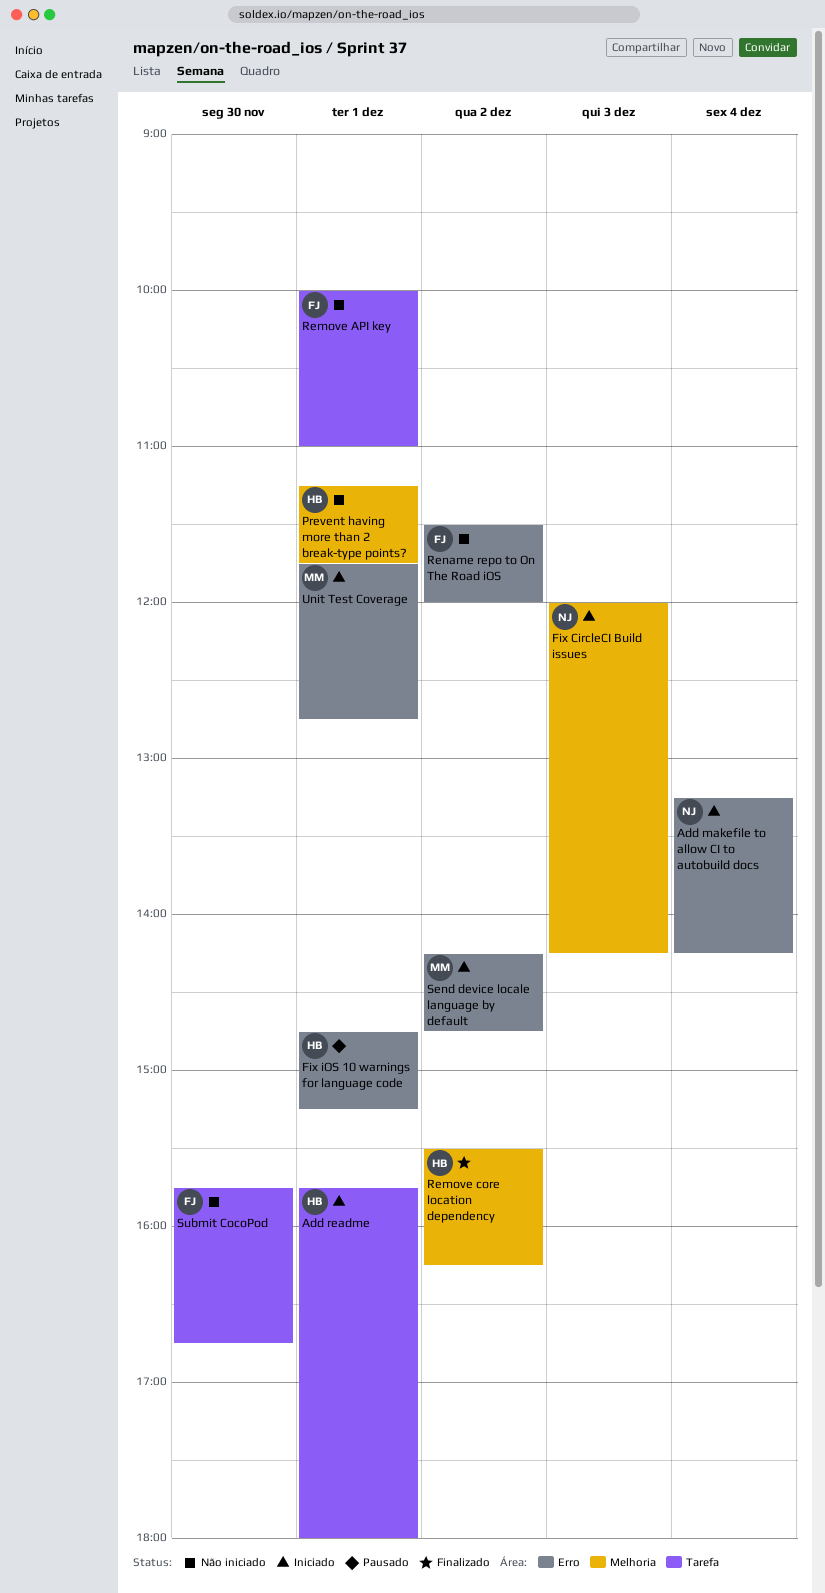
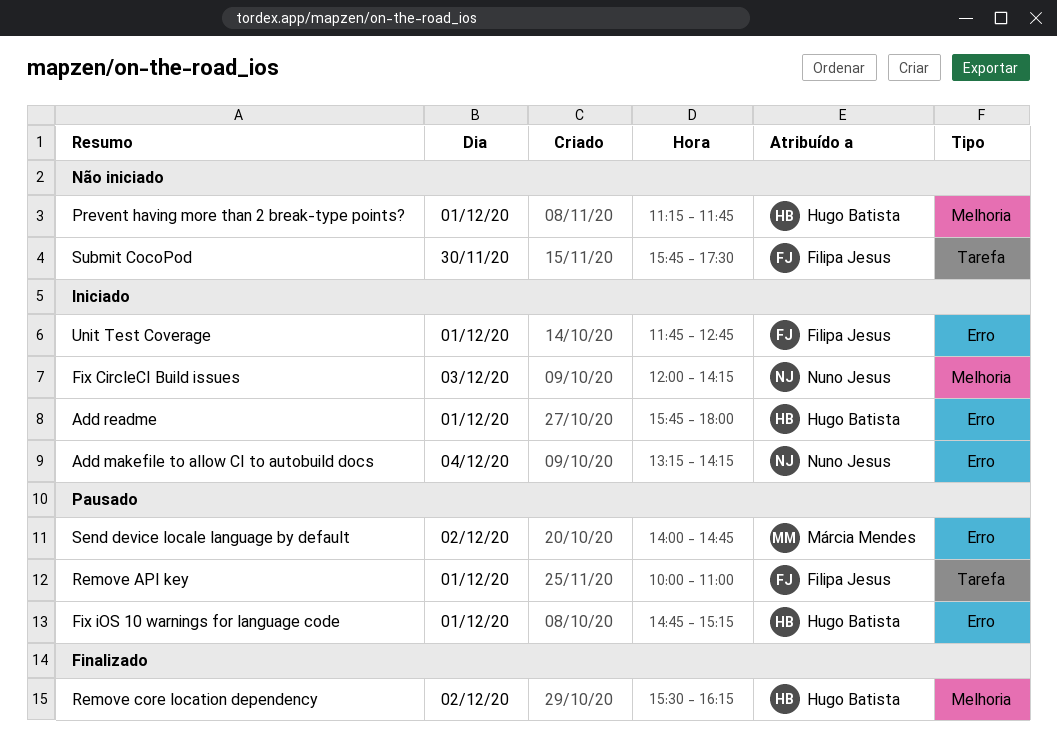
Add readme, label: Tarefa -> Erro
Remove API key, status: Não iniciado -> Pausado
Rename repo to On The Road iOS: present -> none
Send device locale language by default, status: Iniciado -> Pausado
Send device locale language by default, begins: 14:15 -> 14:00
Submit CocoPod, ends: 16:45 -> 17:30
Unit Test Coverage, owner: Márcia Mendes -> Filipa Jesus

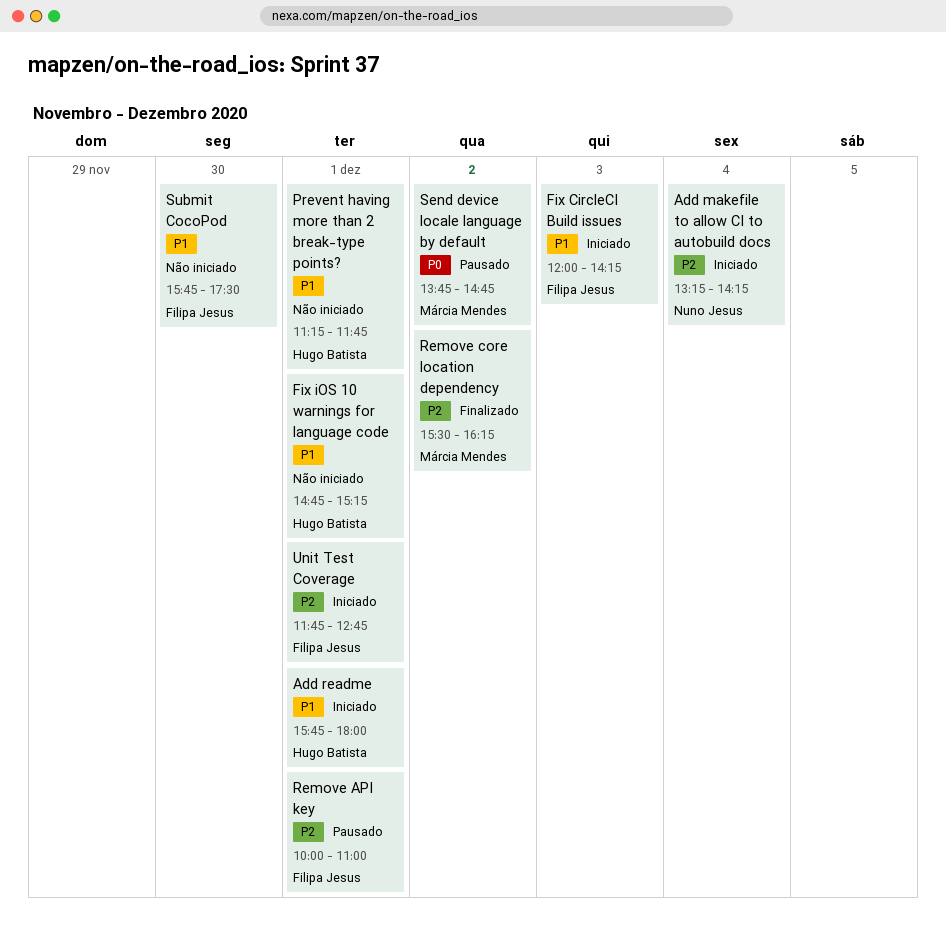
Fix CircleCI Build issues, owner: Nuno Jesus -> Filipa Jesus
Fix iOS 10 warnings for language code, status: Pausado -> Não iniciado
Remove core location dependency, owner: Hugo Batista -> Márcia Mendes
Send device locale language by default, begins: 14:00 -> 13:45

